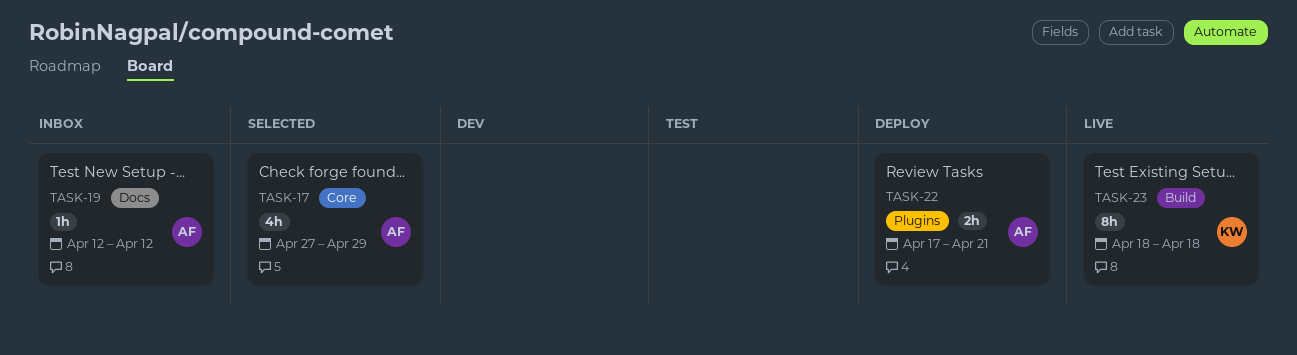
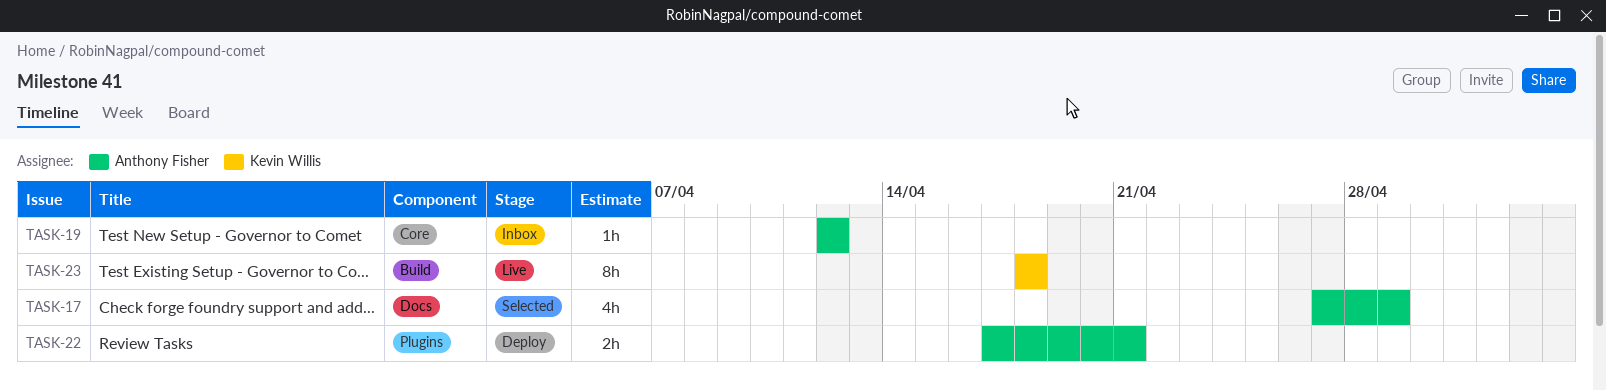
TASK-17, label: Core -> Docs
TASK-19, label: Docs -> Core

